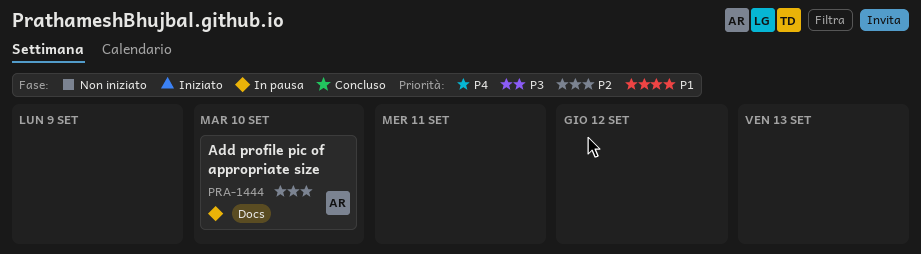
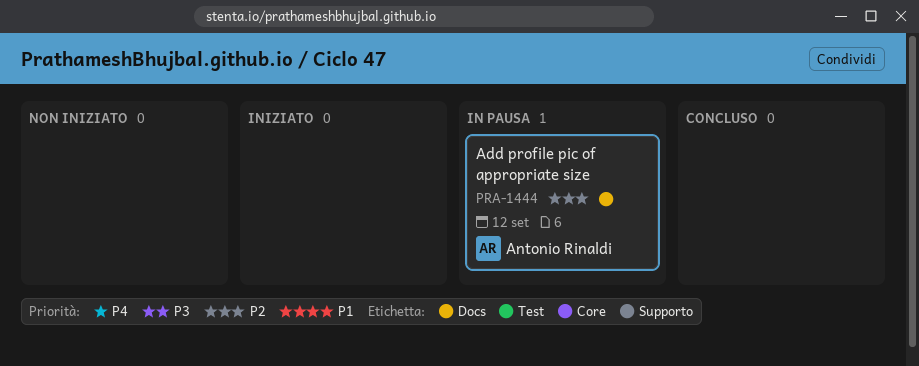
PRA-1444, due: Sep 10 -> Sep 12

